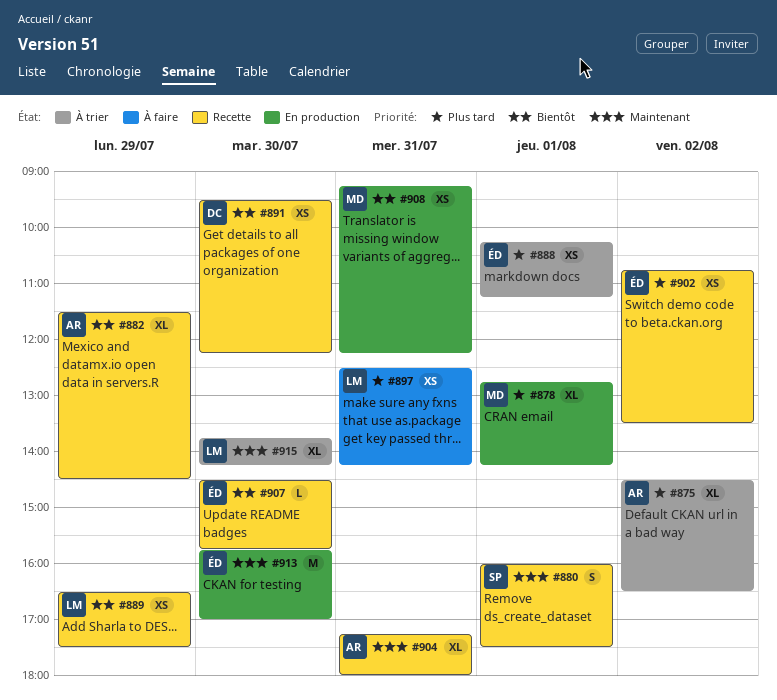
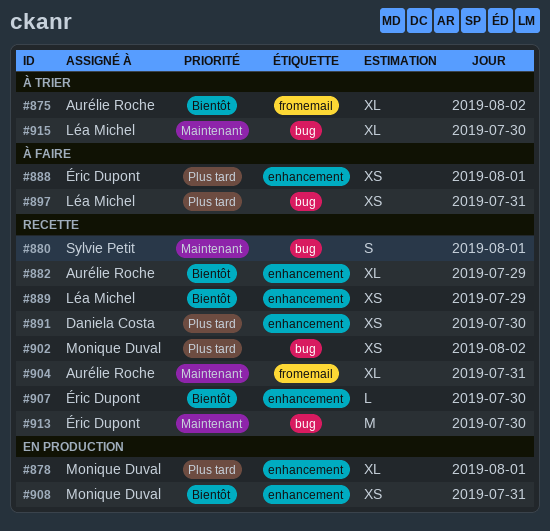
#875, priority: Plus tard -> Bientôt
#888, status: À trier -> À faire
#891, priority: Bientôt -> Plus tard
#902, owner: Éric Dupont -> Monique Duval
#913, status: En production -> Recette

